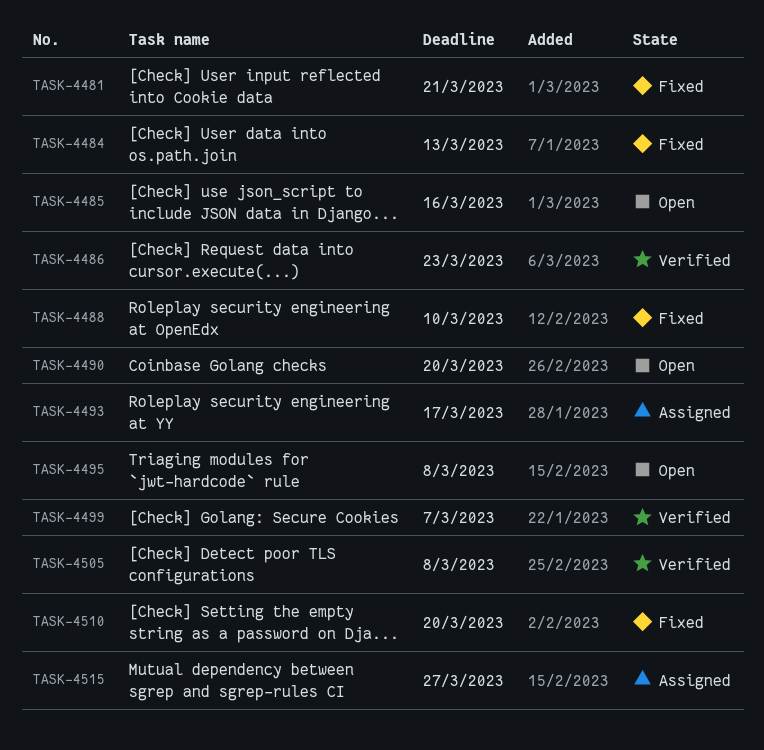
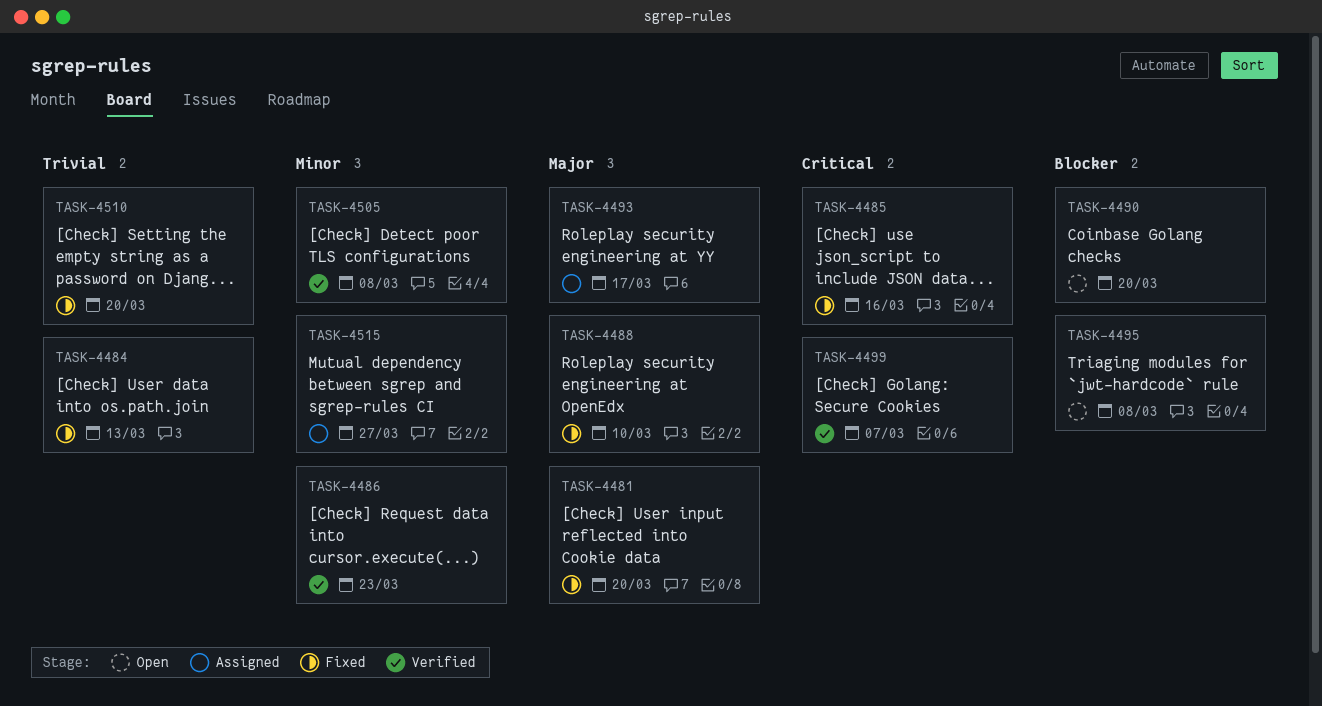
TASK-4481, due: Mar 21 -> Mar 20
TASK-4485, status: Open -> Fixed

